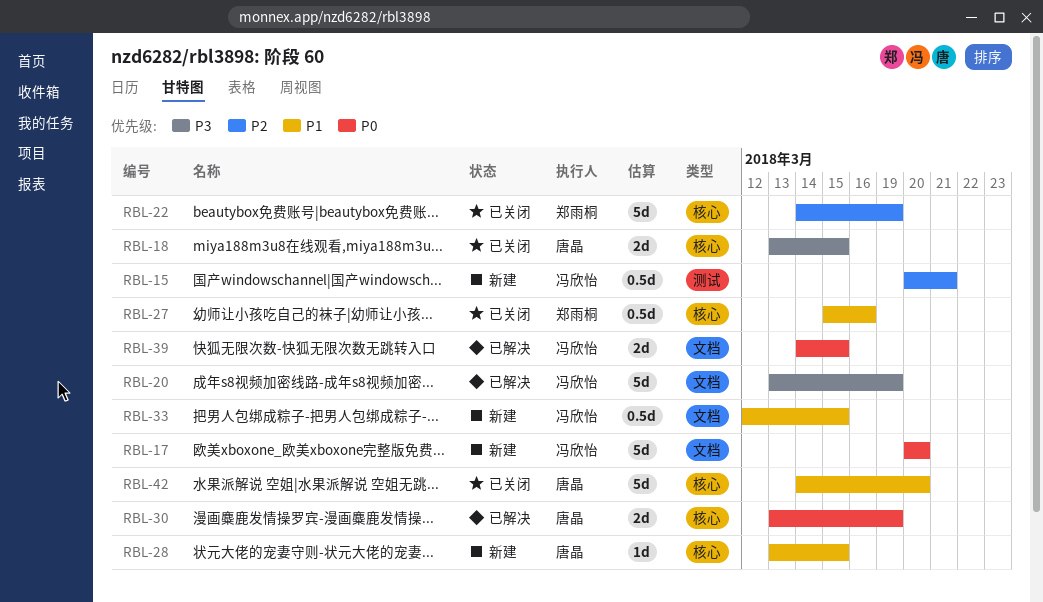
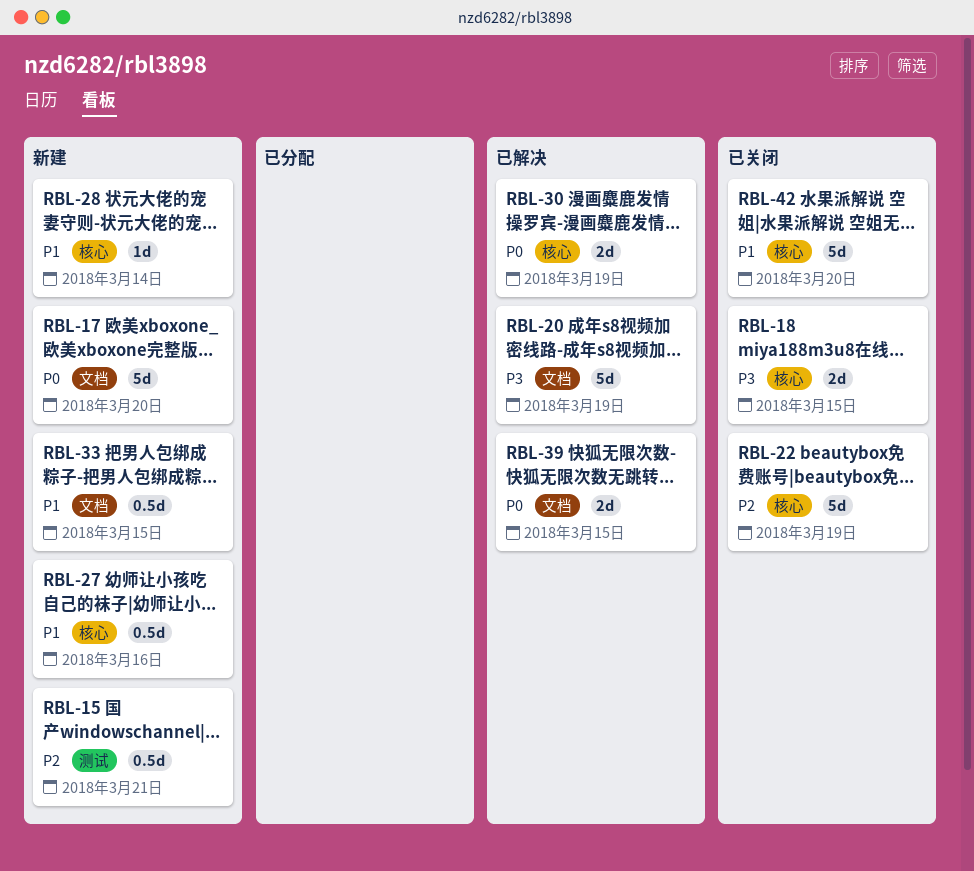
RBL-27, status: 已关闭 -> 新建
RBL-28, due: Mar 15 -> Mar 14

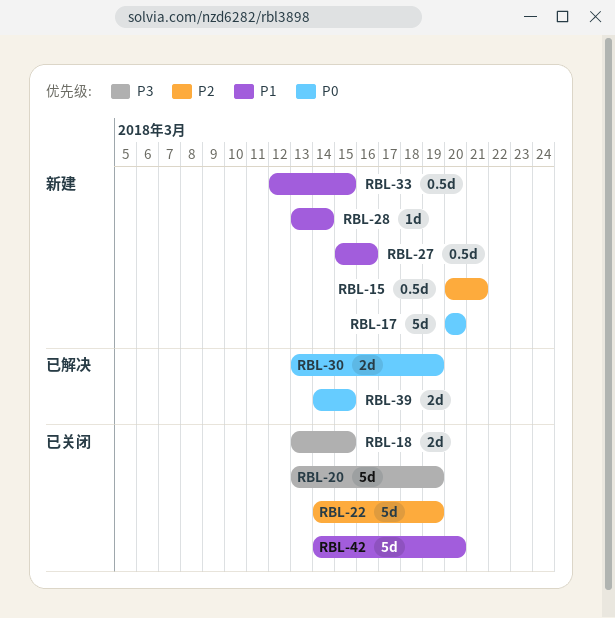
RBL-20, status: 已解决 -> 已关闭

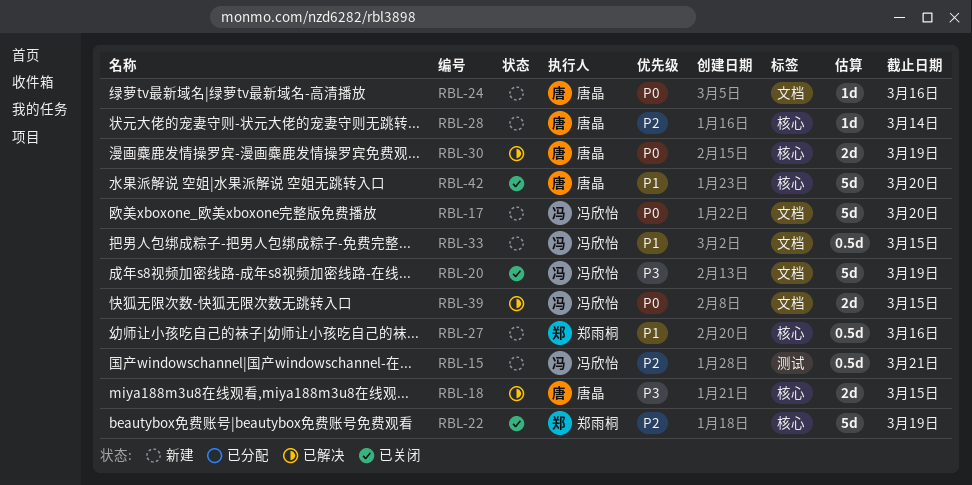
RBL-18, status: 已关闭 -> 已解决
RBL-24: none -> present
RBL-28, priority: P1 -> P2

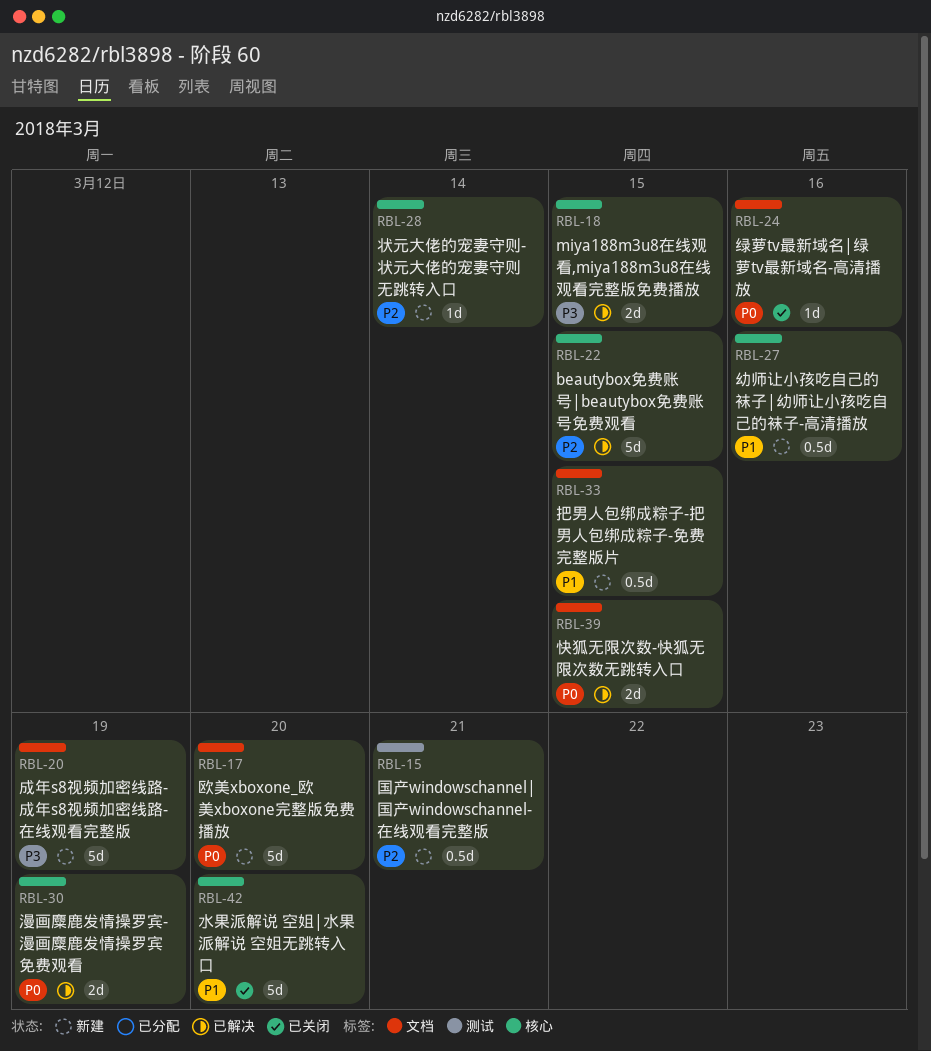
RBL-20, status: 已关闭 -> 新建
RBL-22, status: 已关闭 -> 已解决
RBL-22, due: Mar 19 -> Mar 15
RBL-24, status: 新建 -> 已关闭

